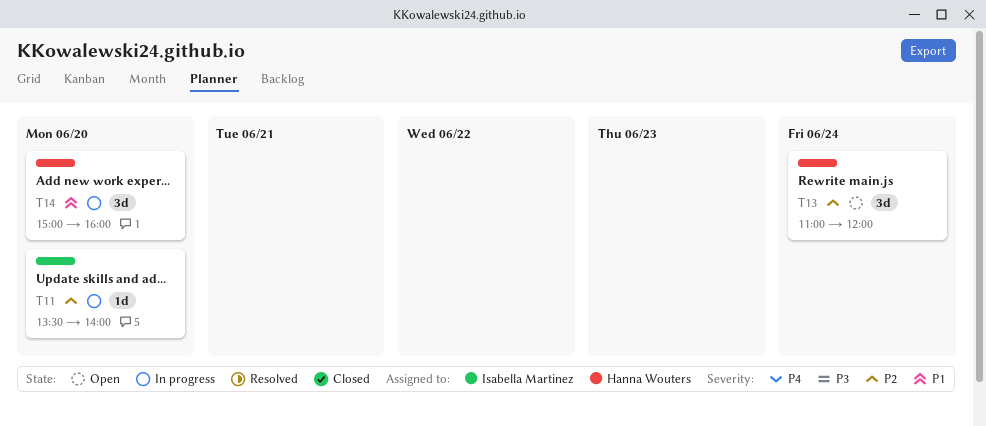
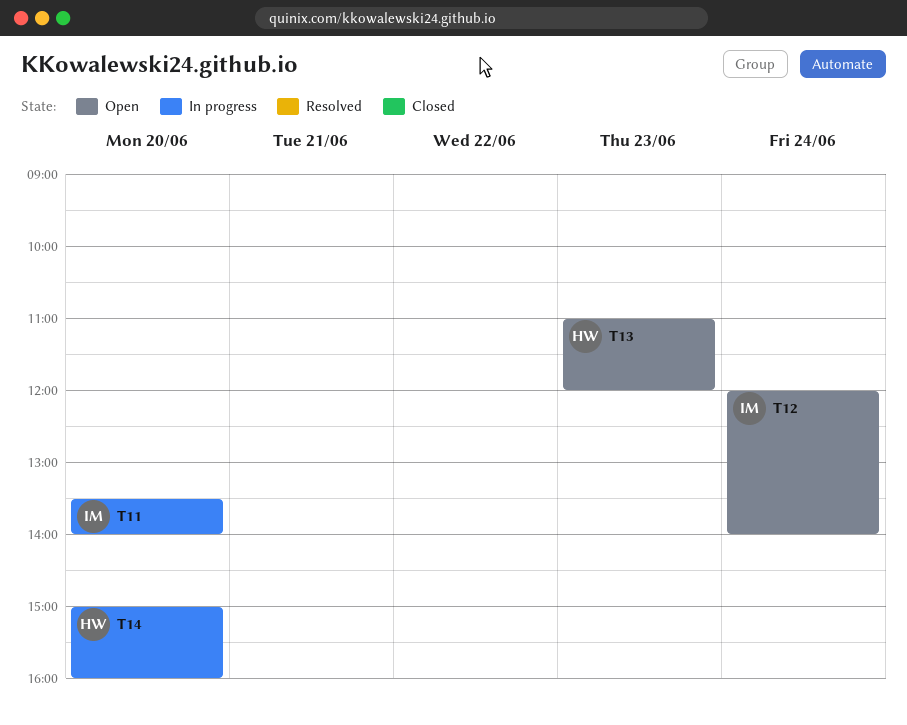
T12: none -> present
T13, day: Jun 24 -> Jun 23

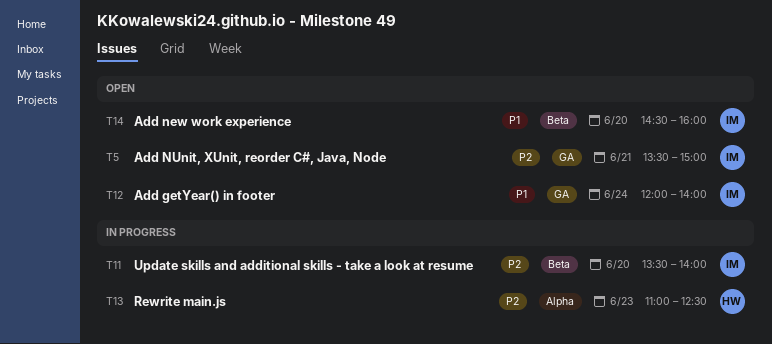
T5: none -> present
T13, status: Open -> In progress
T13, ends: 12:00 -> 12:30
T14, status: In progress -> Open
T14, owner: HW -> IM
T14, begins: 15:00 -> 14:30

